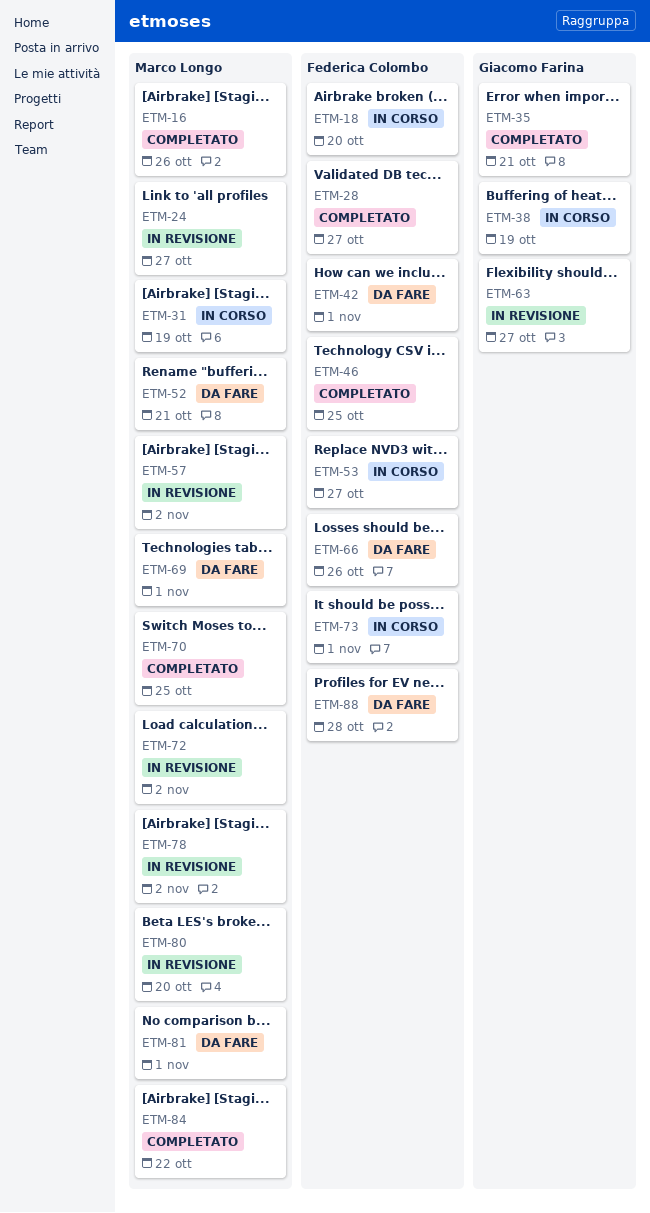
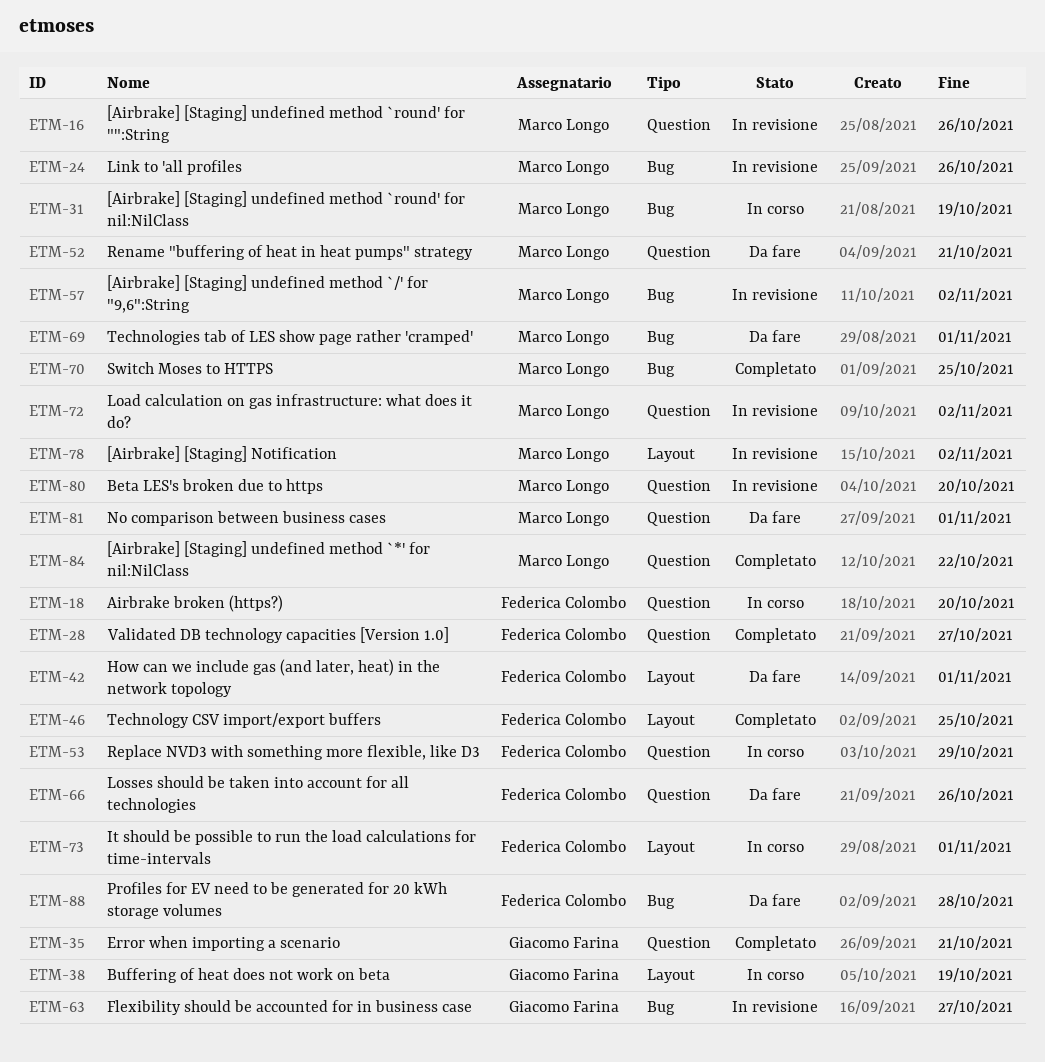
ETM-16, status: Completato -> In revisione
ETM-24, due: Oct 27 -> Oct 26
ETM-53, due: Oct 27 -> Oct 29

